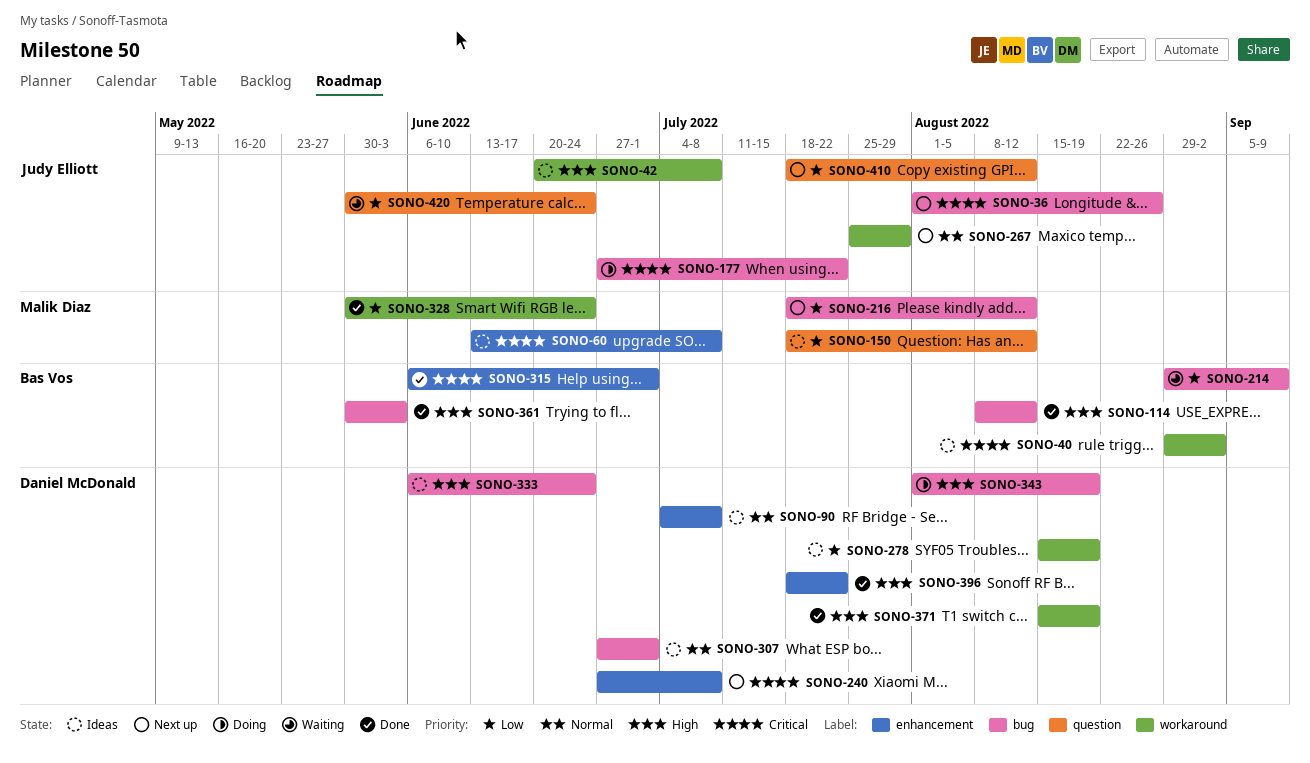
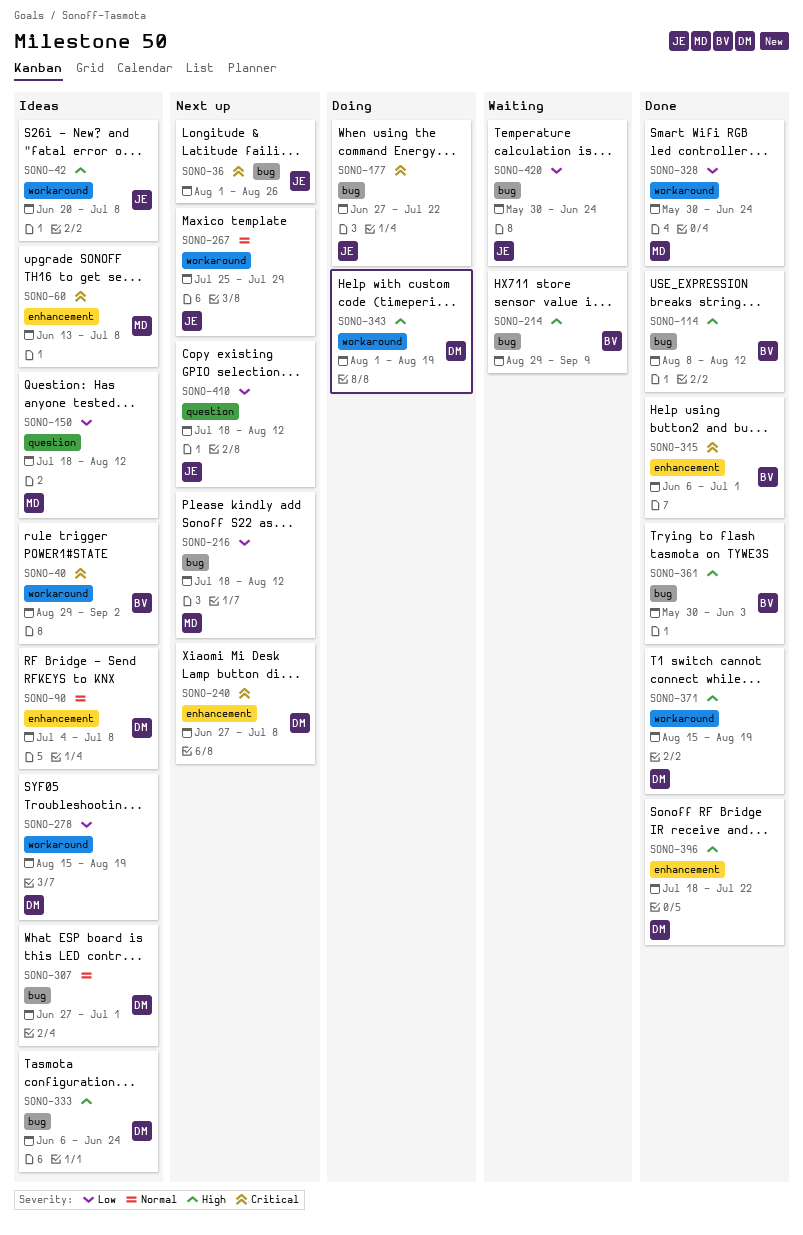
SONO-214, priority: Low -> High
SONO-343, label: bug -> workaround
SONO-420, label: question -> bug

